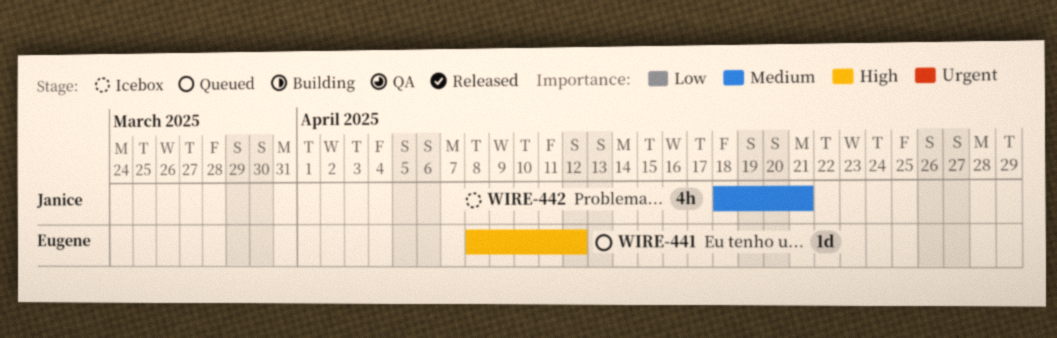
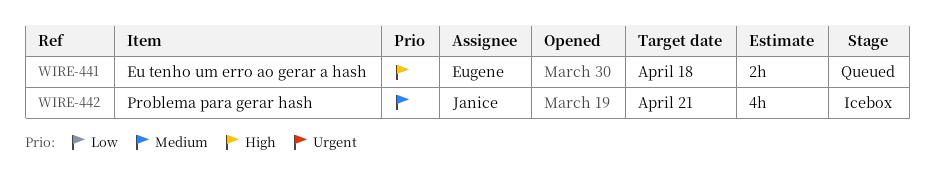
WIRE-441, estimate: 1d -> 2h
WIRE-441, due: Apr 12 -> Apr 18

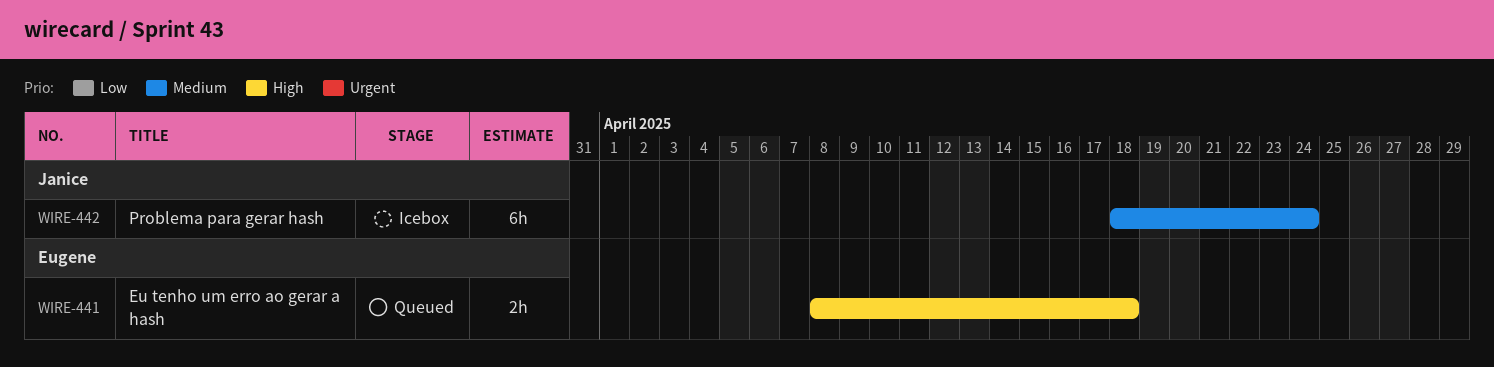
WIRE-442, estimate: 4h -> 6h
WIRE-442, due: Apr 21 -> Apr 24

